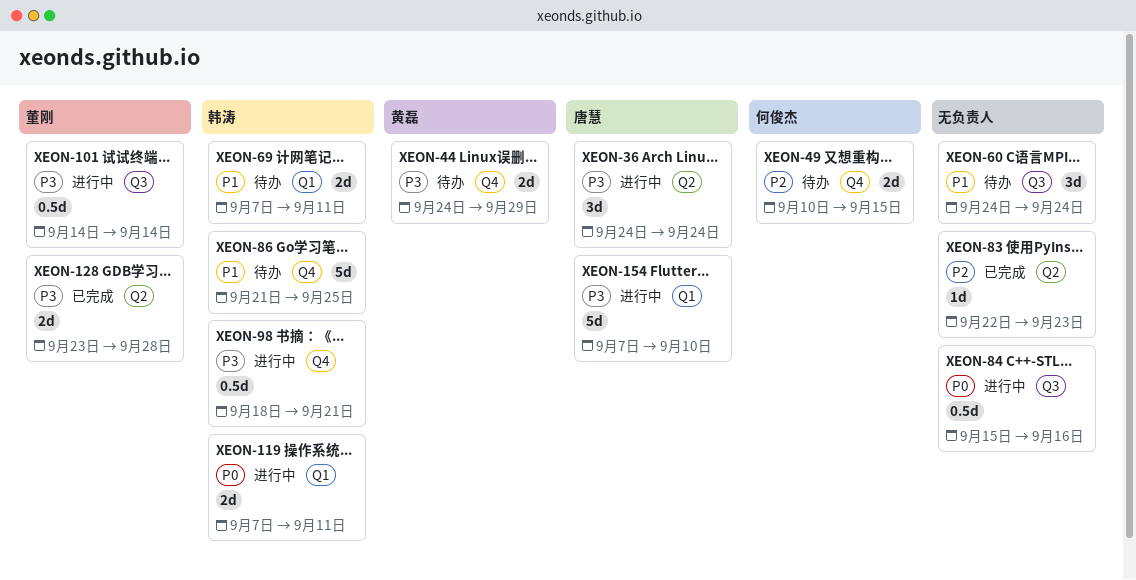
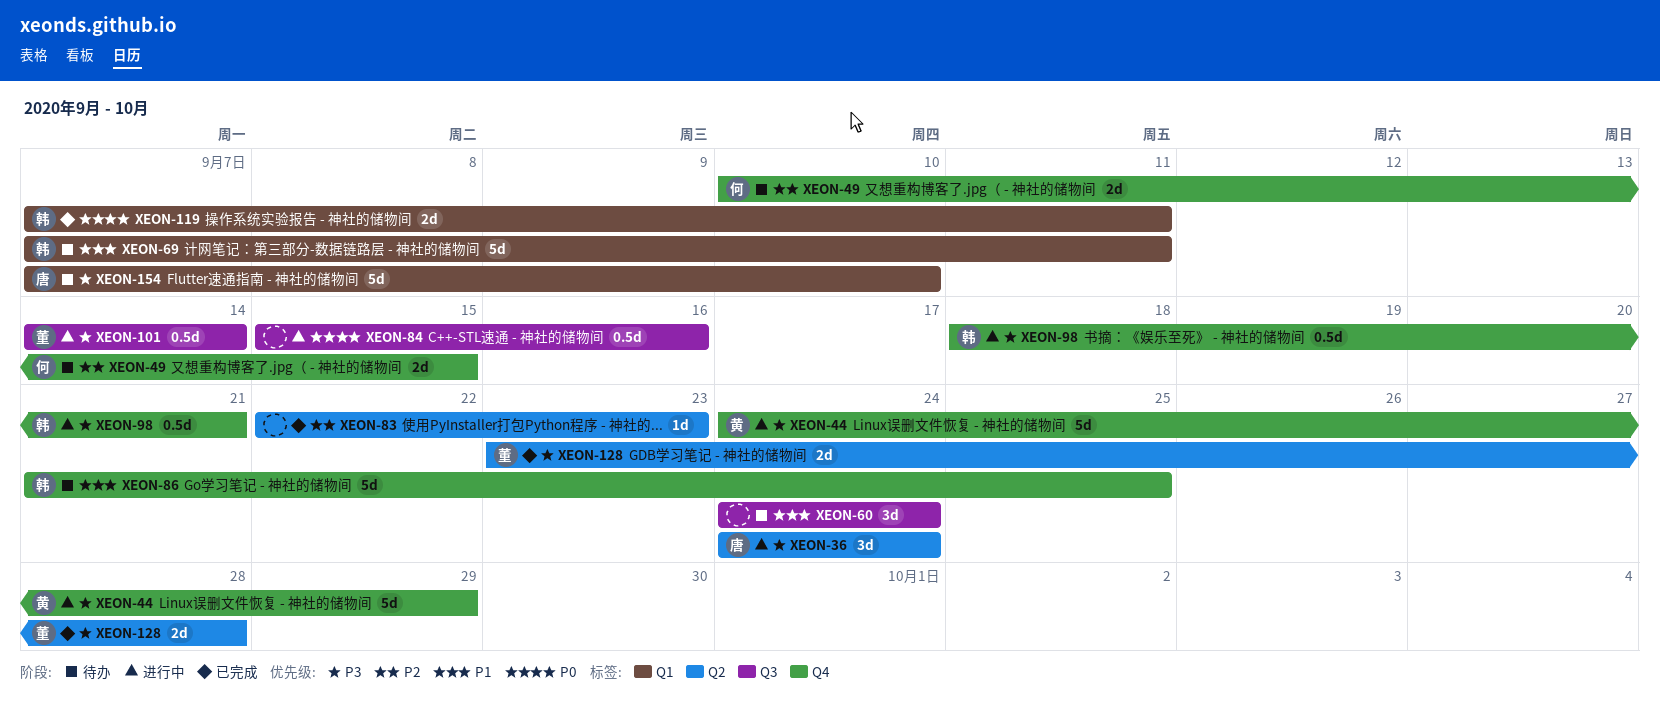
XEON-44, status: 待办 -> 进行中
XEON-44, estimate: 2d -> 5d
XEON-69, estimate: 2d -> 5d
XEON-119, status: 进行中 -> 已完成
XEON-154, status: 进行中 -> 待办

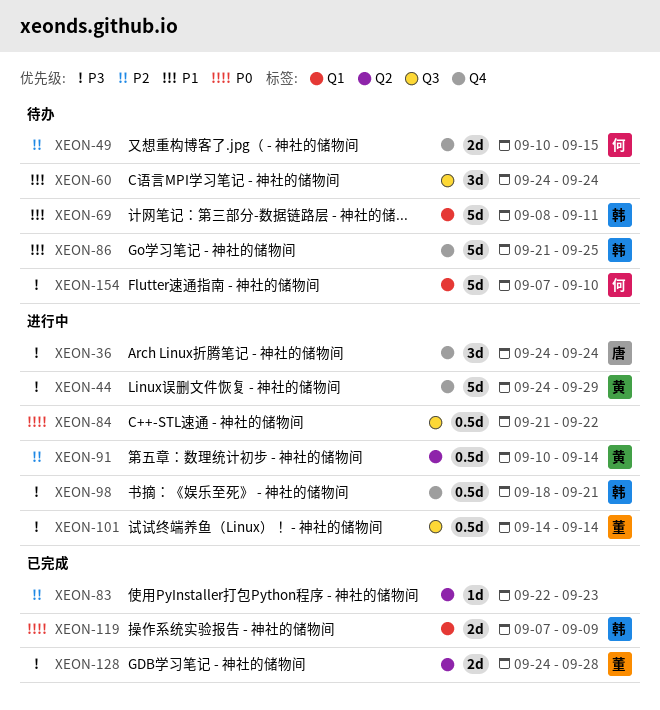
XEON-36, label: Q2 -> Q4
XEON-69, start: Sep 7 -> Sep 8
XEON-84, start: Sep 15 -> Sep 21
XEON-84, due: Sep 16 -> Sep 22
XEON-91: none -> present
XEON-119, due: Sep 11 -> Sep 9
XEON-128, start: Sep 23 -> Sep 24
XEON-154, owner: 唐 -> 何

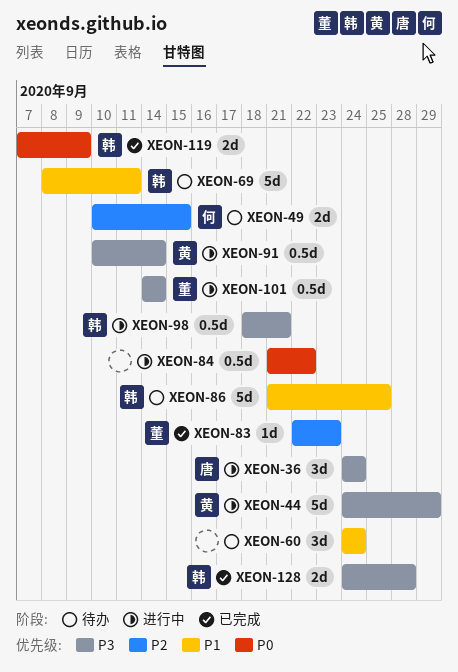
XEON-83, owner: none -> 董
XEON-91, priority: P2 -> P3
XEON-128, owner: 董 -> 韩
XEON-154: present -> none

